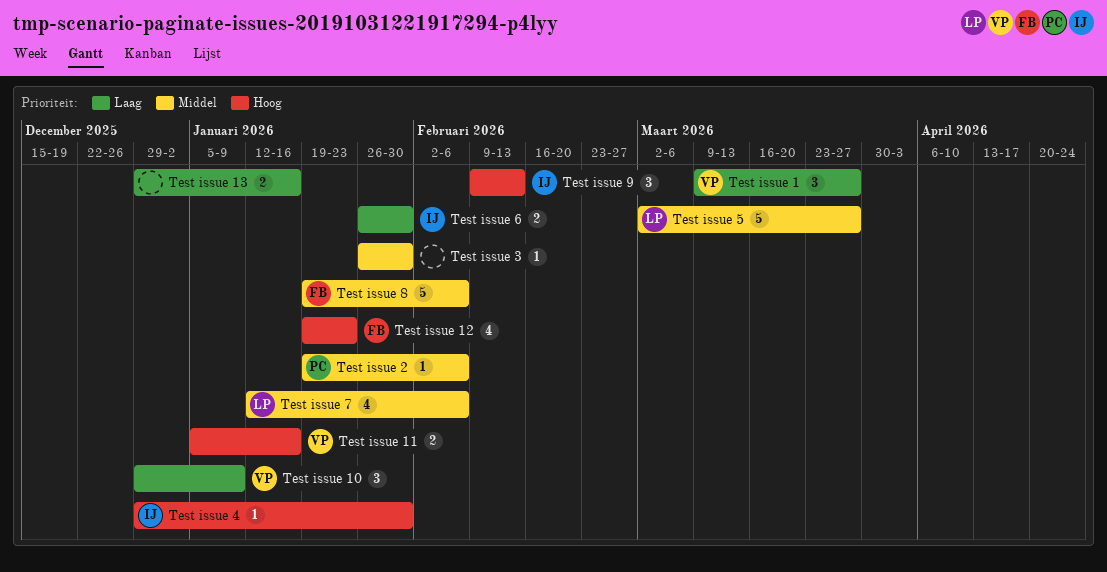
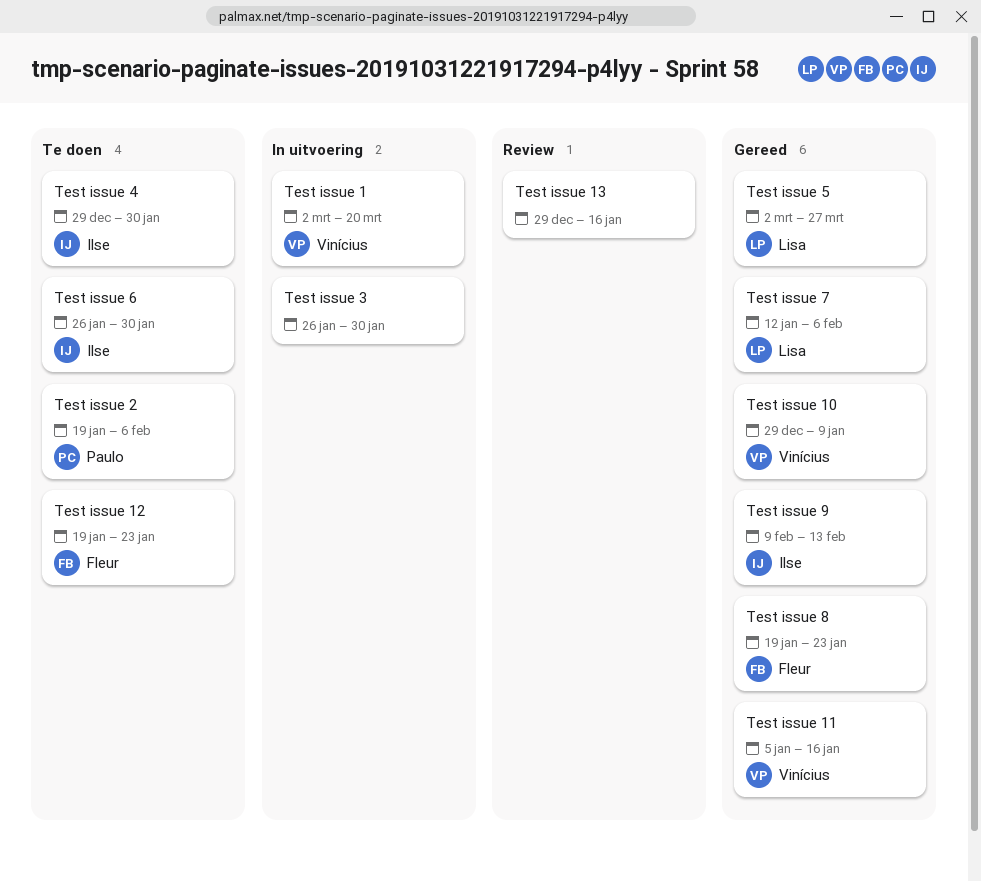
Test issue 1, start: Mar 9 -> Mar 2
Test issue 1, due: Mar 27 -> Mar 20
Test issue 8, due: Feb 6 -> Jan 23

